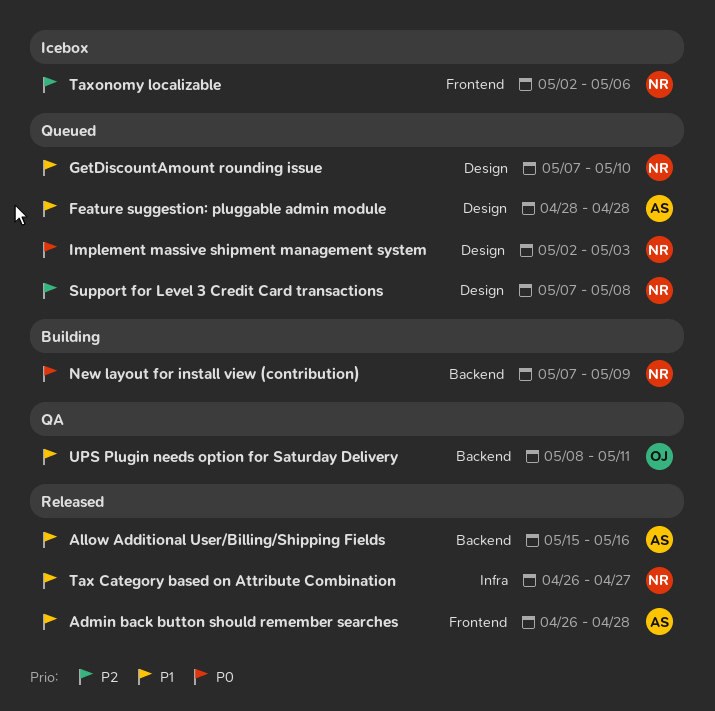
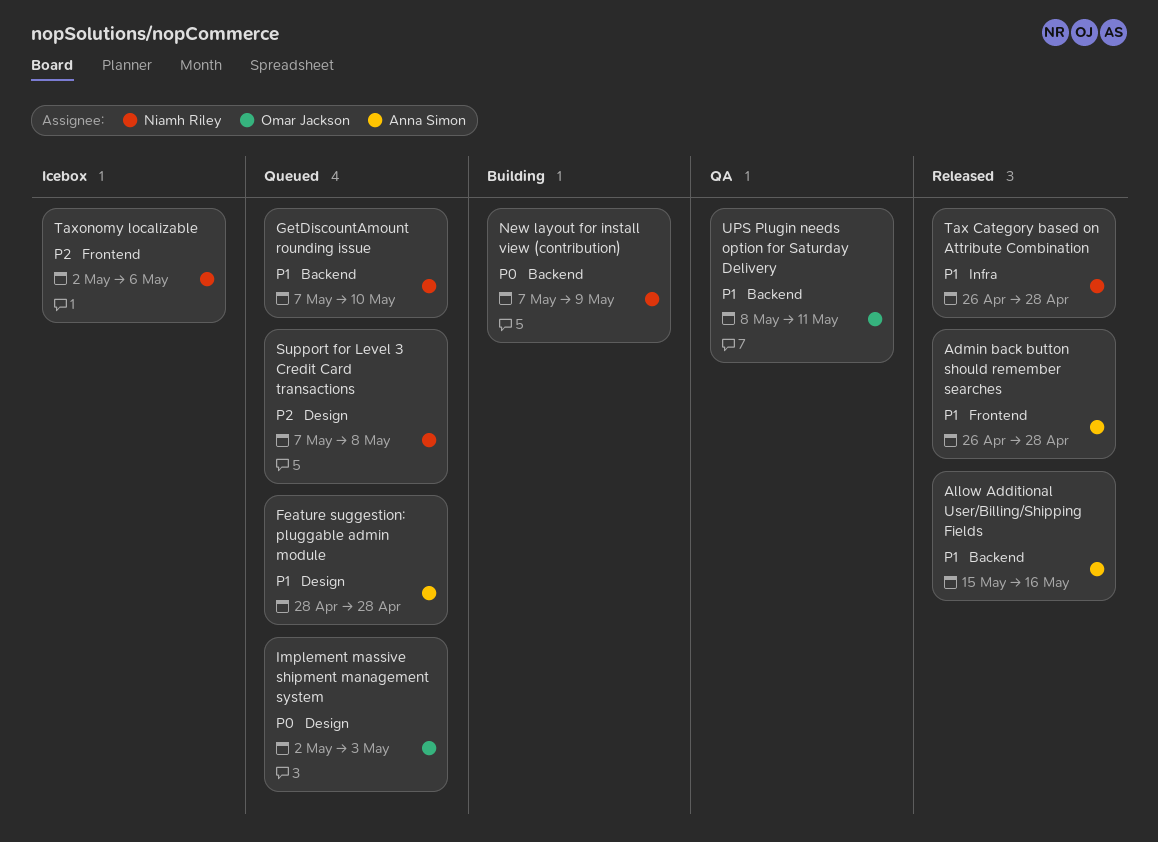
GetDiscountAmount rounding issue, label: Design -> Backend
Implement massive shipment management system, owner: Niamh Riley -> Omar Jackson
Tax Category based on Attribute Combination, due: Apr 27 -> Apr 28

